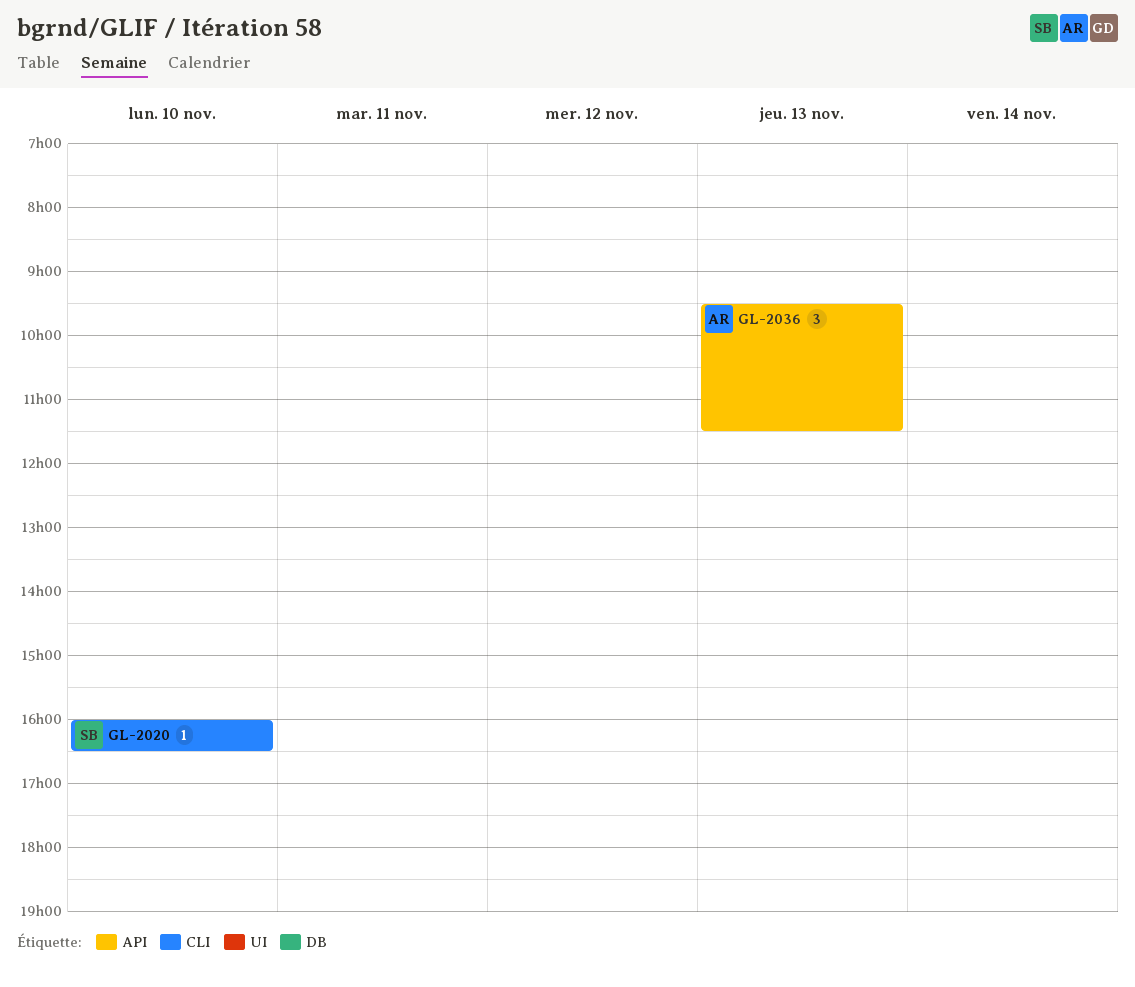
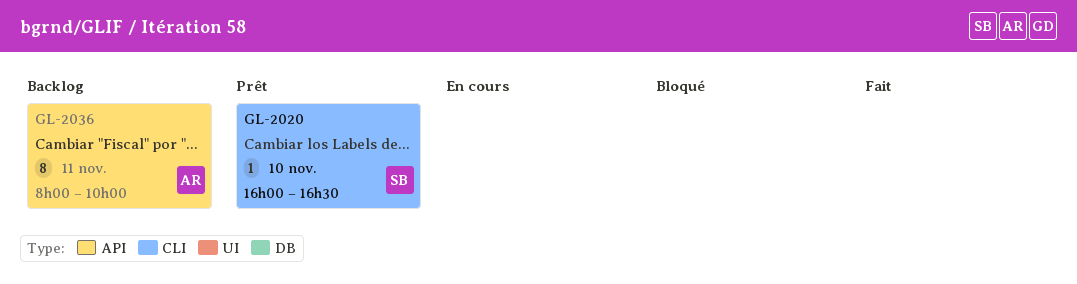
GL-2036, estimate: 3 -> 8
GL-2036, day: Nov 13 -> Nov 11
GL-2036, begins: 09:30 -> 08:00
GL-2036, ends: 11:30 -> 10:00

